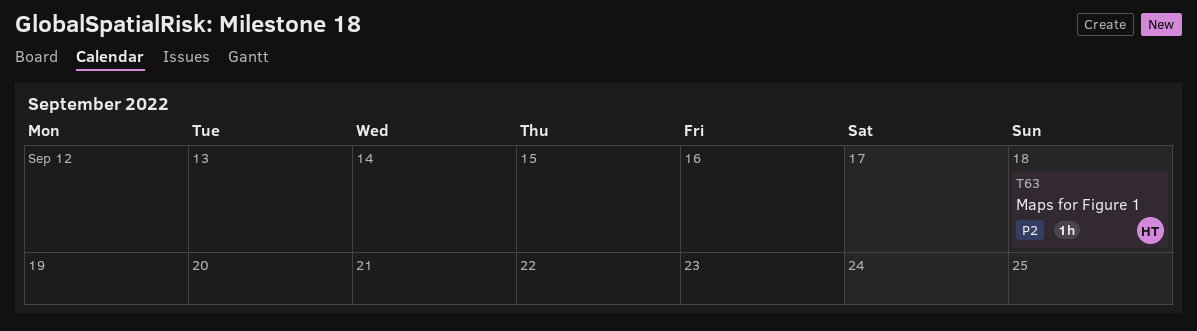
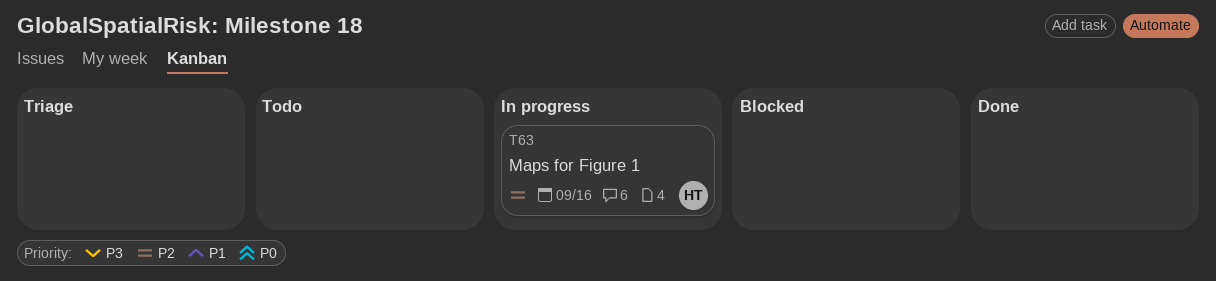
T63, due: Sep 18 -> Sep 16

